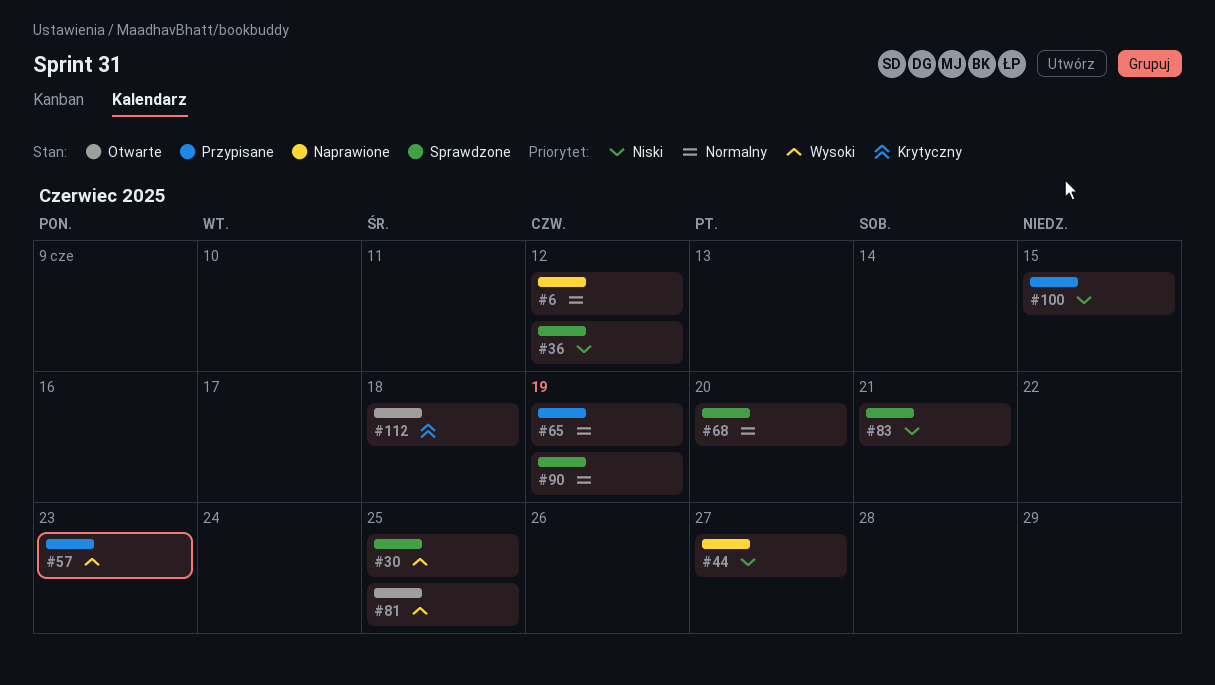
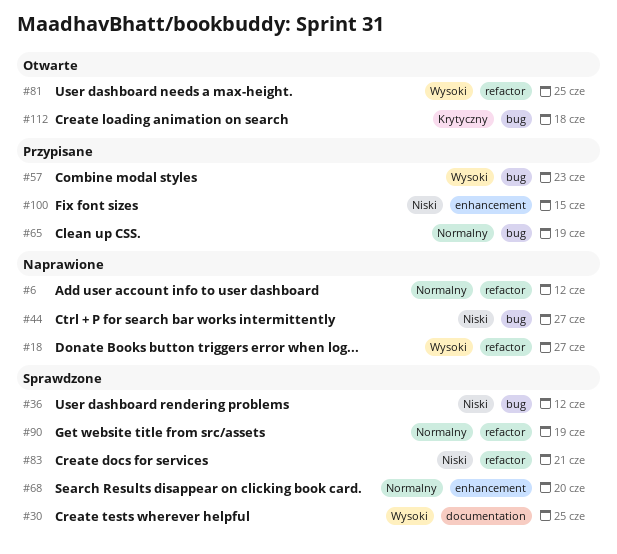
#18: none -> present

